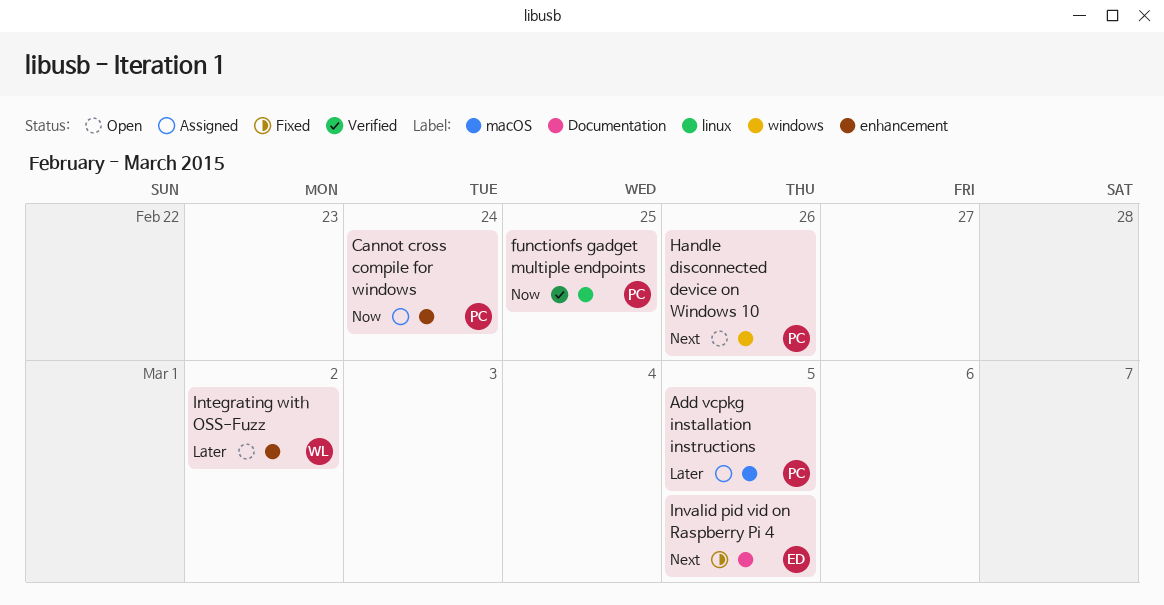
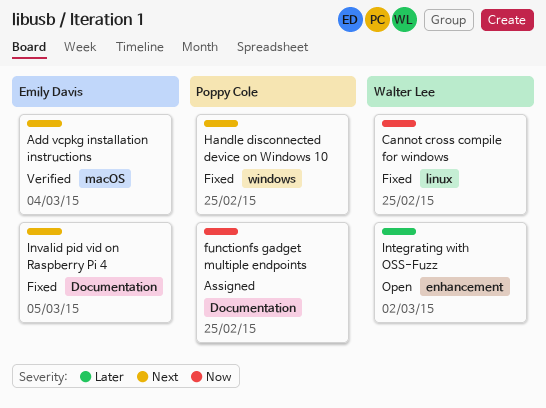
Add vcpkg installation instructions, status: Assigned -> Verified
Add vcpkg installation instructions, owner: Poppy Cole -> Emily Davis
Add vcpkg installation instructions, priority: Later -> Next
Add vcpkg installation instructions, due: Mar 5 -> Mar 4
Cannot cross compile for windows, status: Assigned -> Fixed
Cannot cross compile for windows, owner: Poppy Cole -> Walter Lee
Cannot cross compile for windows, label: enhancement -> linux
Cannot cross compile for windows, due: Feb 24 -> Feb 25
functionfs gadget multiple endpoints, status: Verified -> Assigned
functionfs gadget multiple endpoints, label: linux -> Documentation
Handle disconnected device on Windows 10, status: Open -> Fixed
Handle disconnected device on Windows 10, due: Feb 26 -> Feb 25

